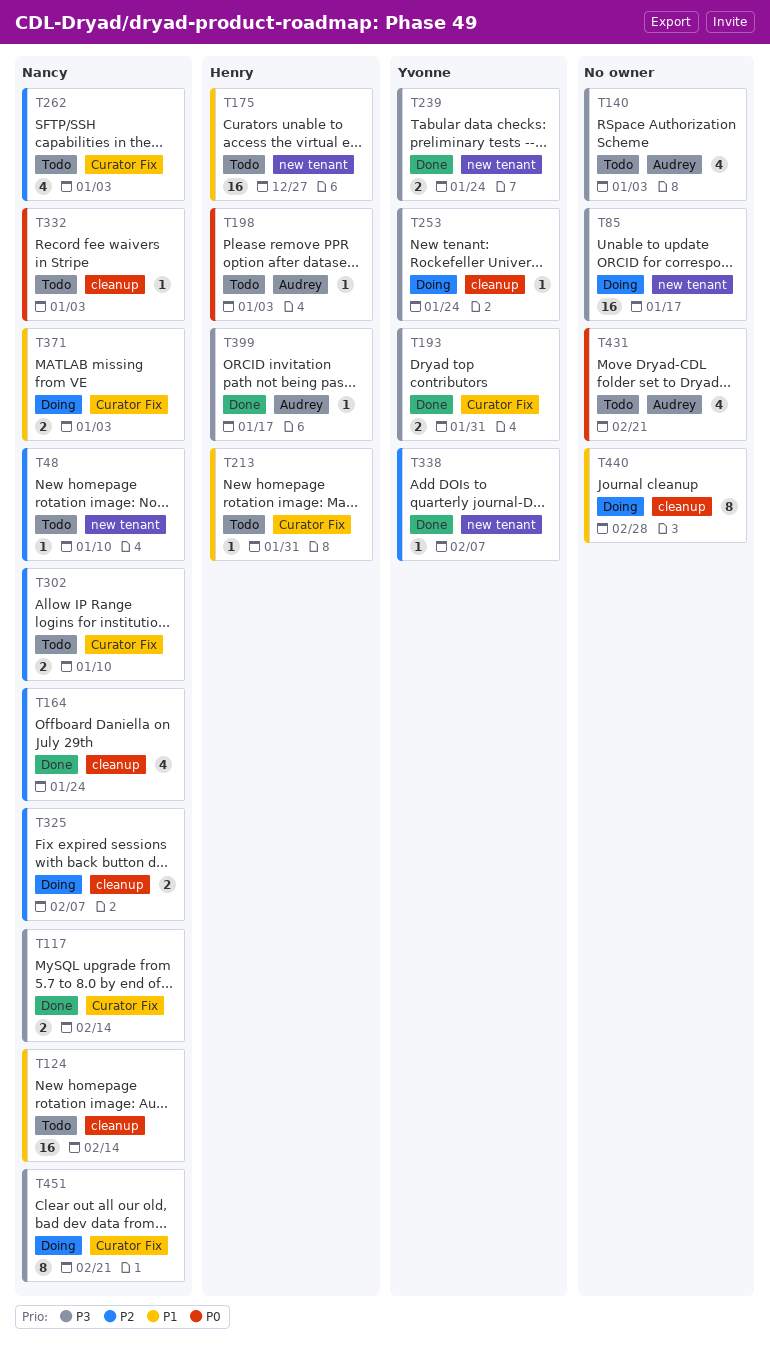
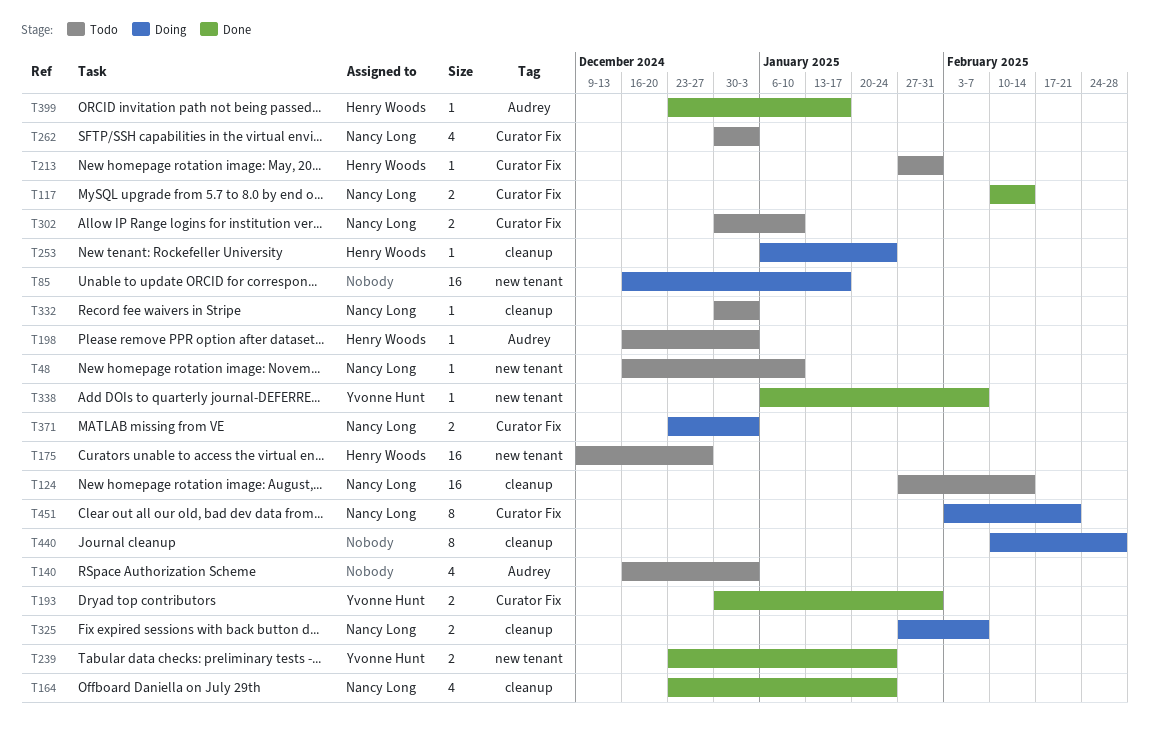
T253, owner: Yvonne Hunt -> Henry Woods
T431: present -> none

